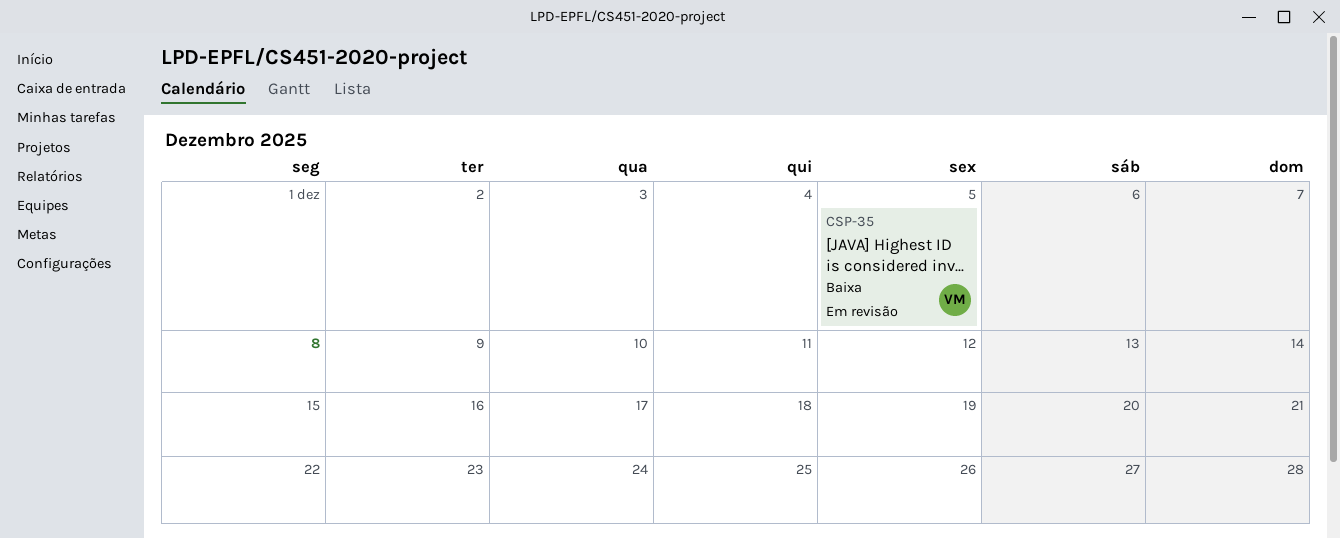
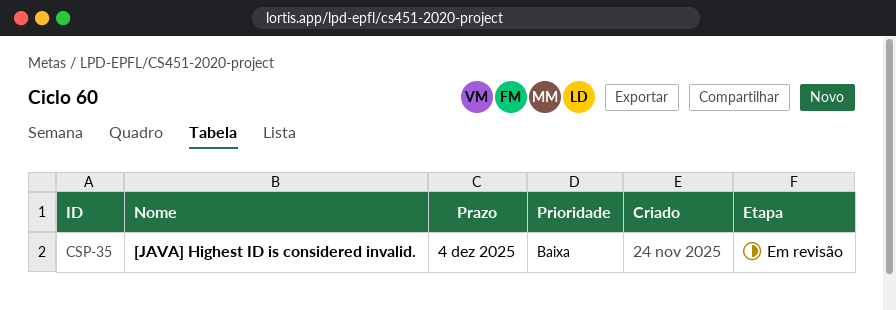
CSP-35, due: Dec 5 -> Dec 4

